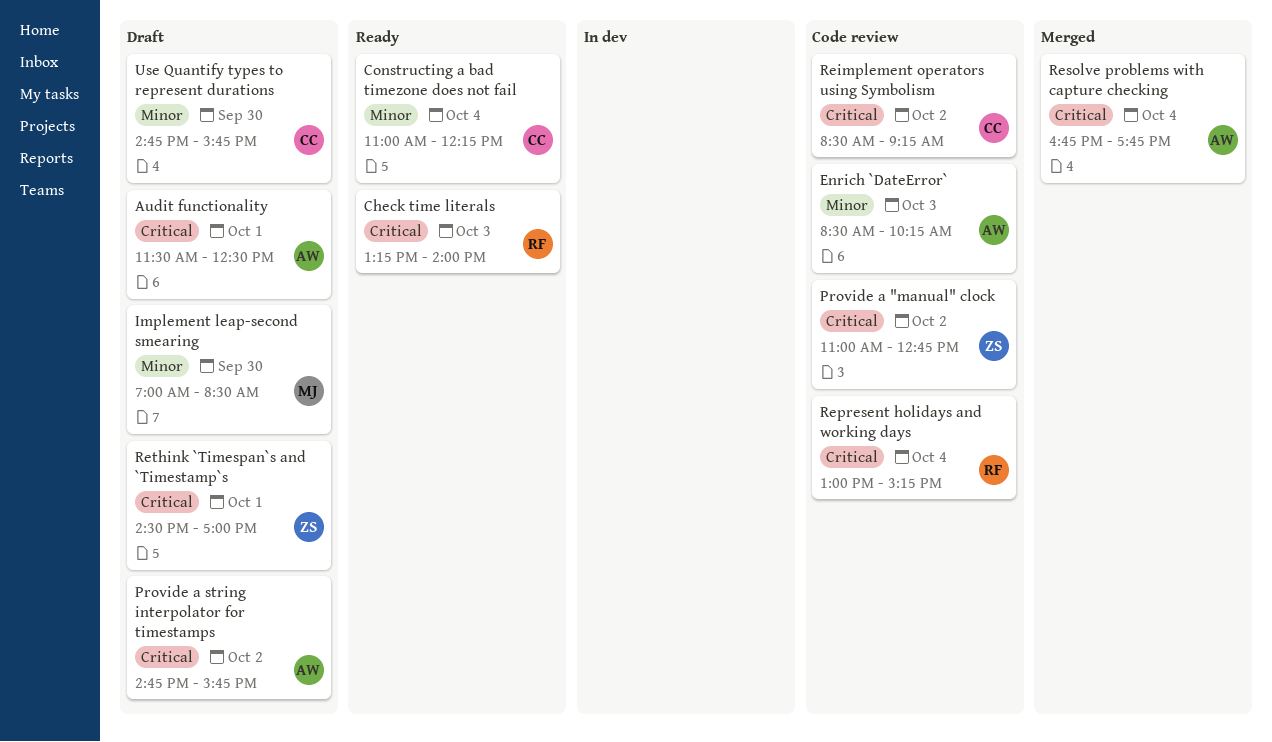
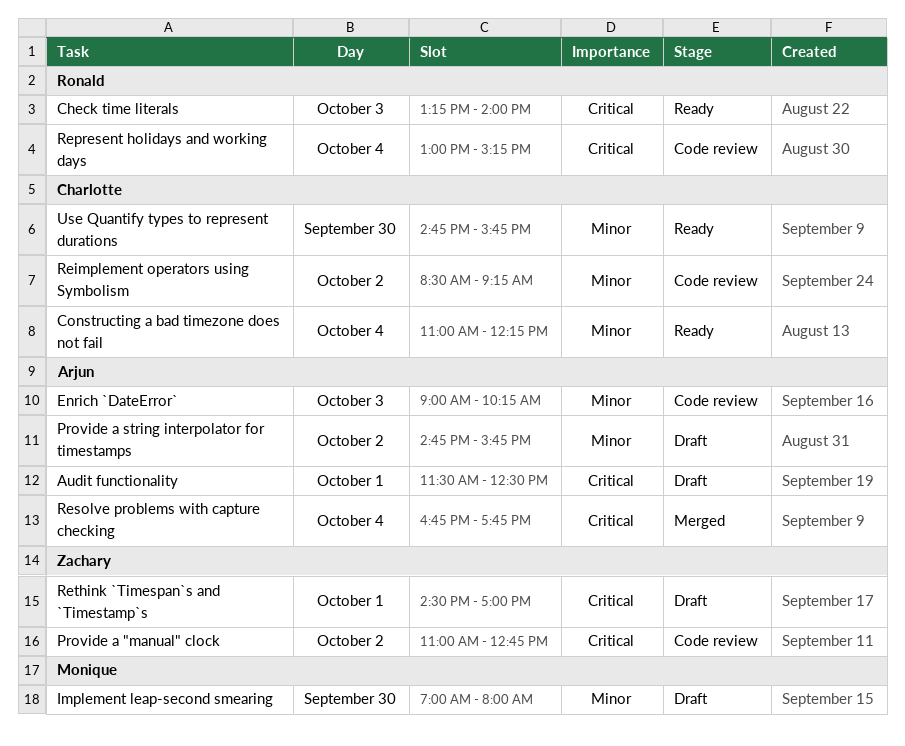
Enrich `DateError`, begins: 08:30 -> 09:00
Implement leap-second smearing, ends: 08:30 -> 08:00
Provide a string interpolator for timestamps, priority: Critical -> Minor
Reimplement operators using Symbolism, priority: Critical -> Minor
Use Quantify types to represent durations, status: Draft -> Ready

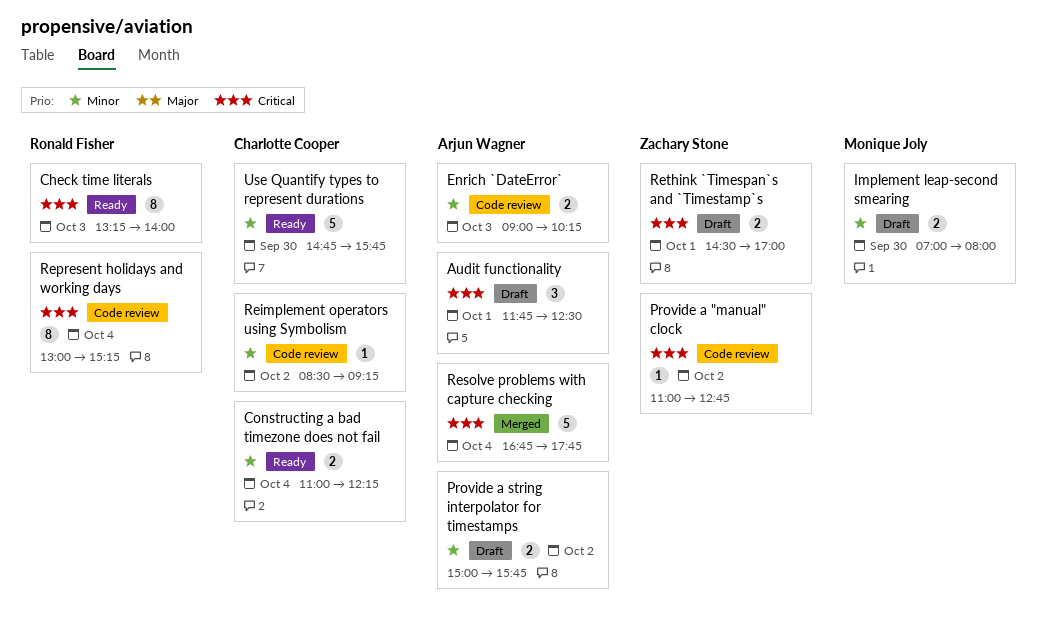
Audit functionality, begins: 11:30 -> 11:45
Provide a string interpolator for timestamps, begins: 14:45 -> 15:00

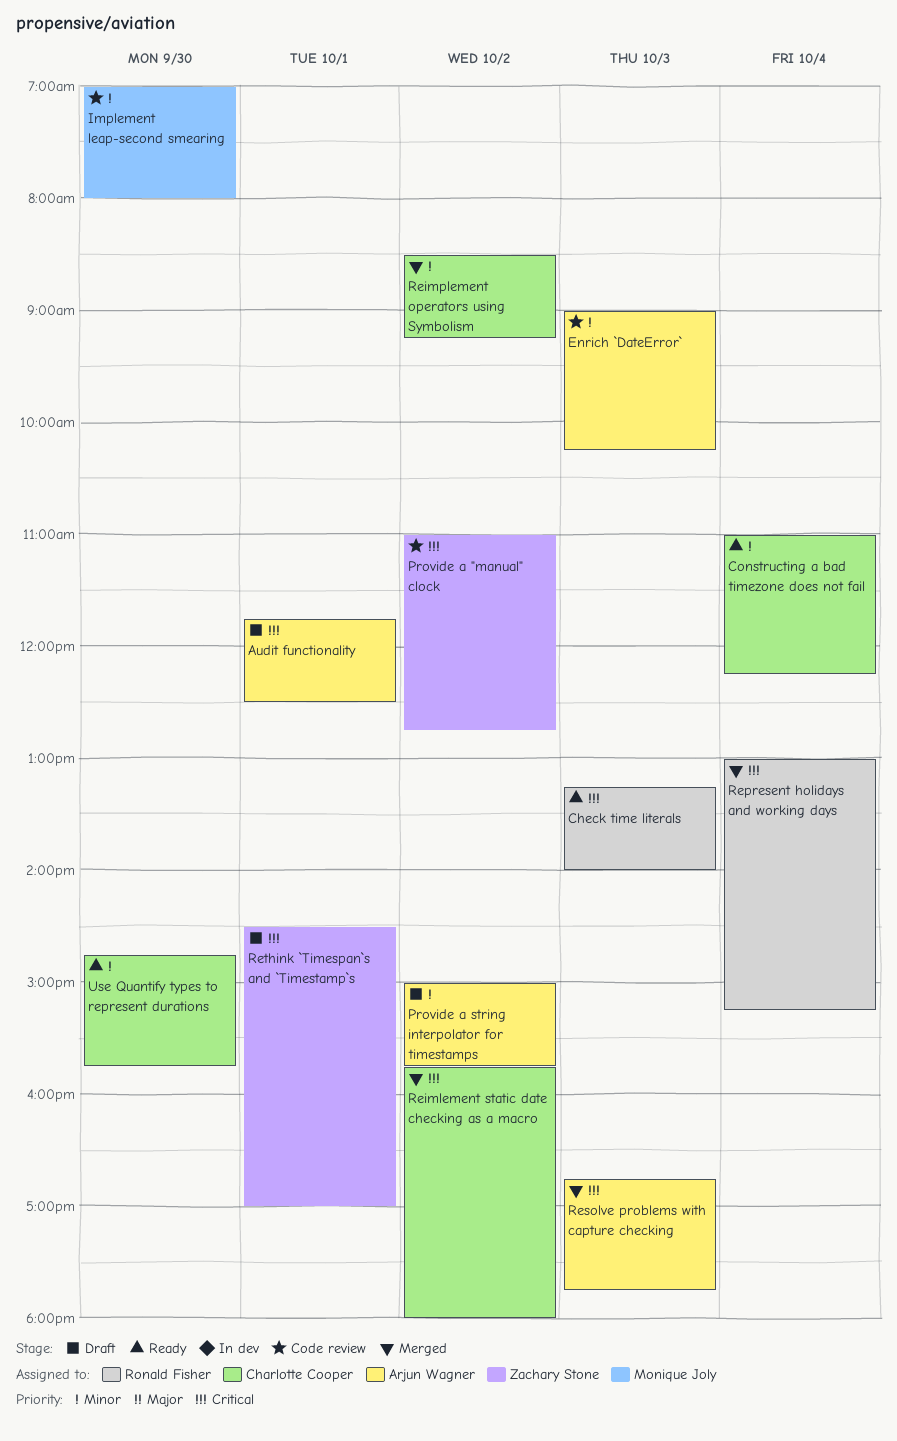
Implement leap-second smearing, status: Draft -> Code review
Reimlement static date checking as a macro: none -> present
Reimplement operators using Symbolism, status: Code review -> Merged
Represent holidays and working days, status: Code review -> Merged
Resolve problems with capture checking, day: Oct 4 -> Oct 3

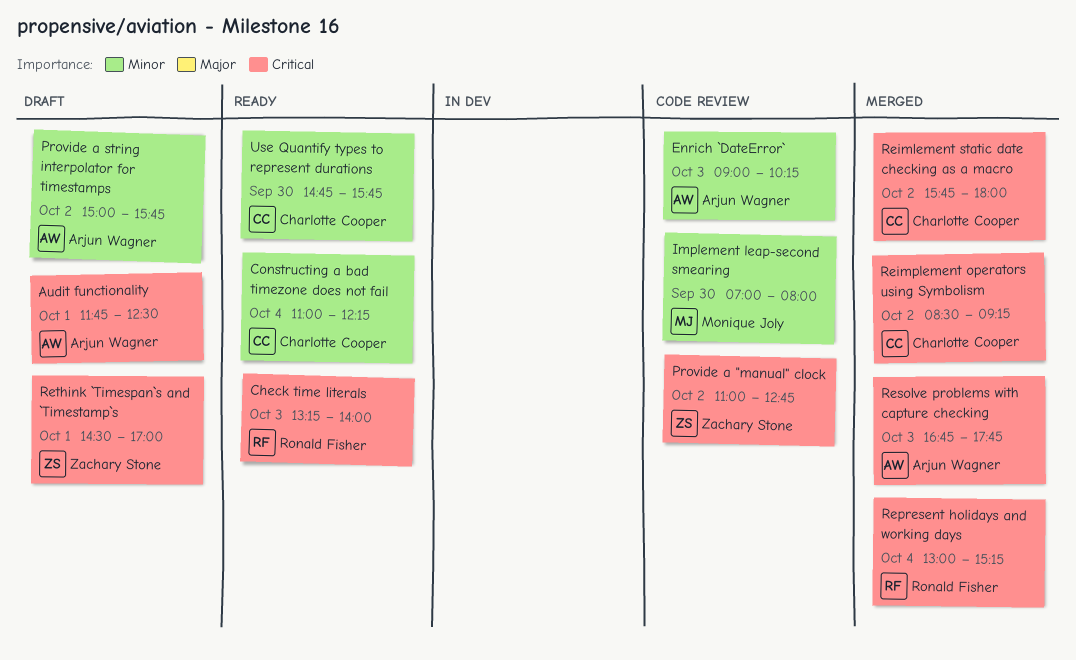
Reimplement operators using Symbolism, priority: Minor -> Critical

